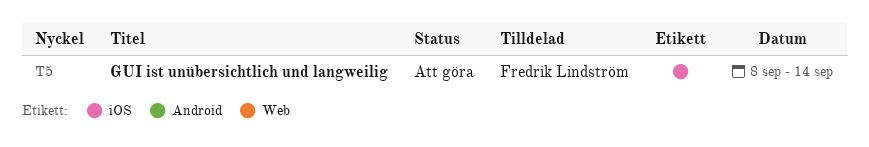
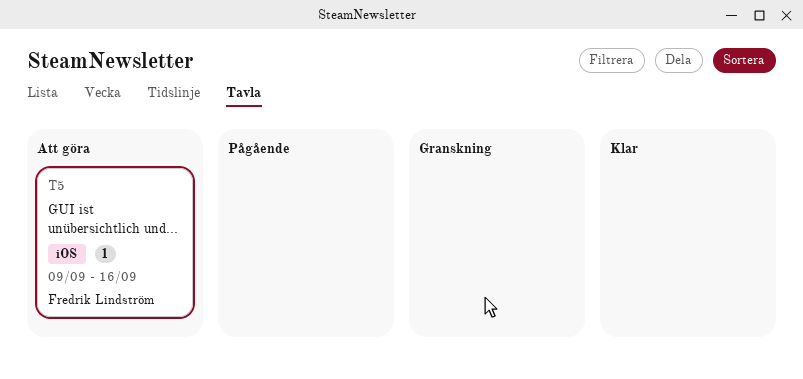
T5, start: Sep 8 -> Sep 9
T5, due: Sep 14 -> Sep 16

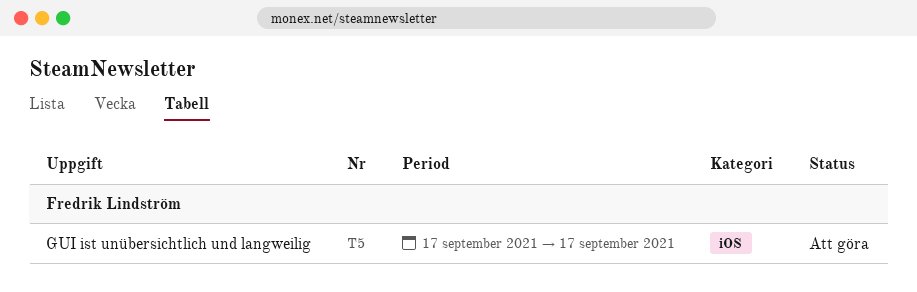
T5, start: Sep 9 -> Sep 17
T5, due: Sep 16 -> Sep 17

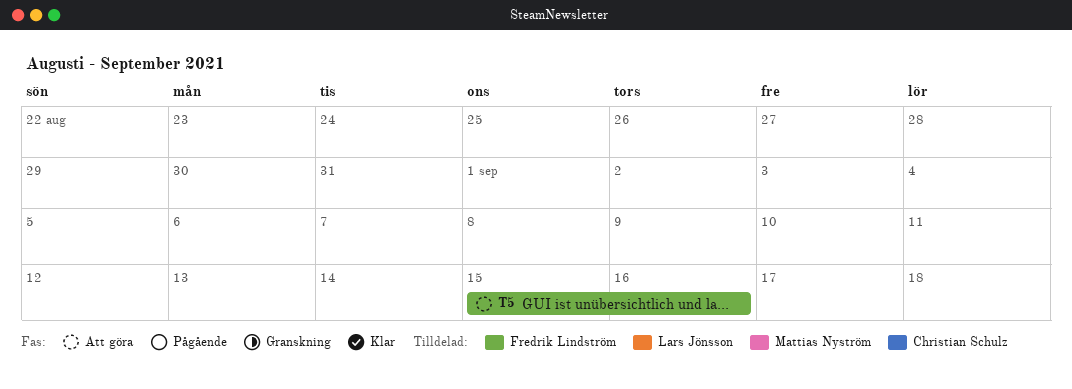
T5, start: Sep 17 -> Sep 15
T5, due: Sep 17 -> Sep 16

